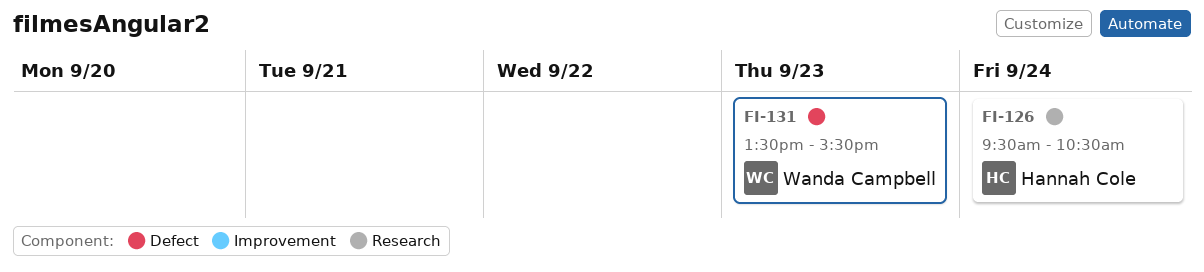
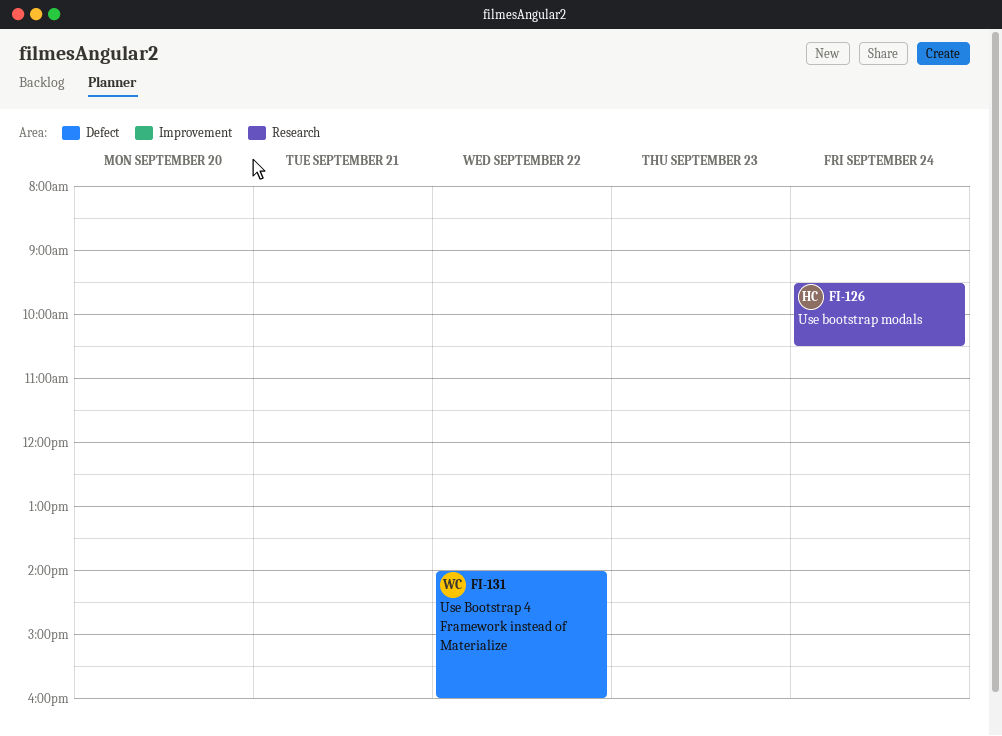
FI-131, day: Sep 23 -> Sep 22
FI-131, begins: 13:30 -> 14:00
FI-131, ends: 15:30 -> 16:00

